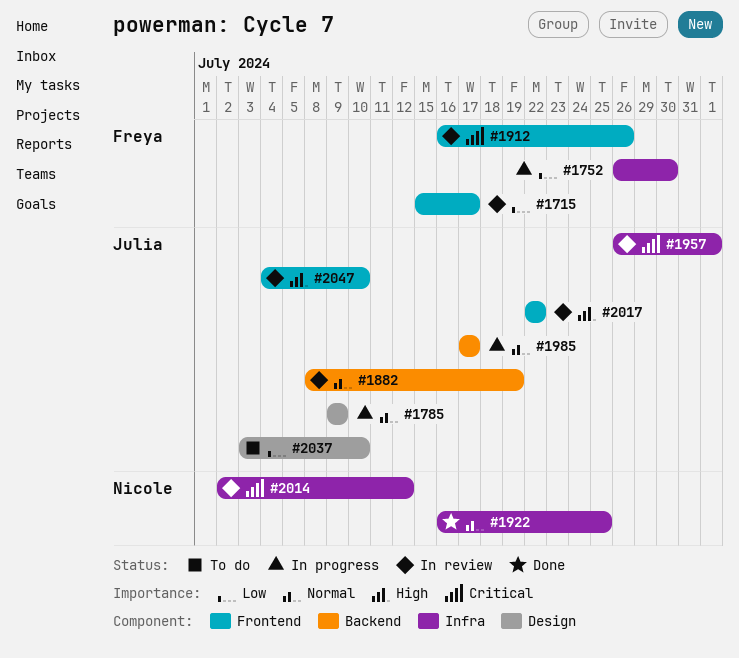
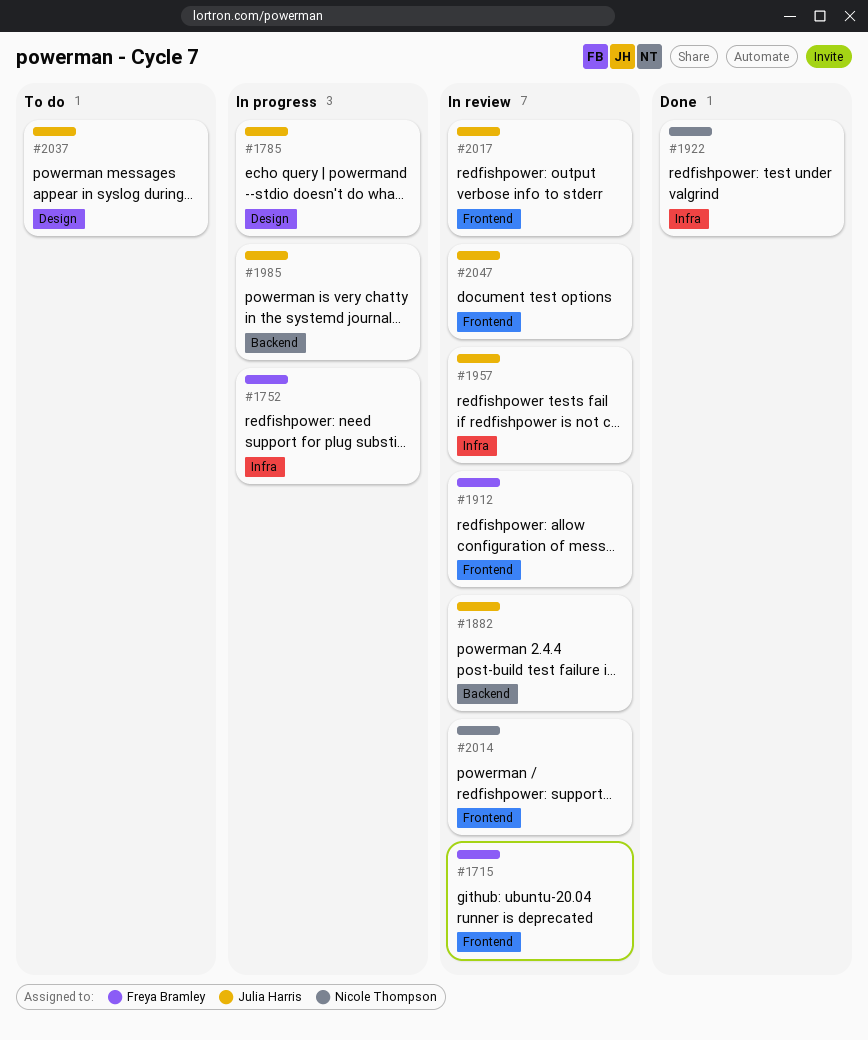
#2014, label: Infra -> Frontend

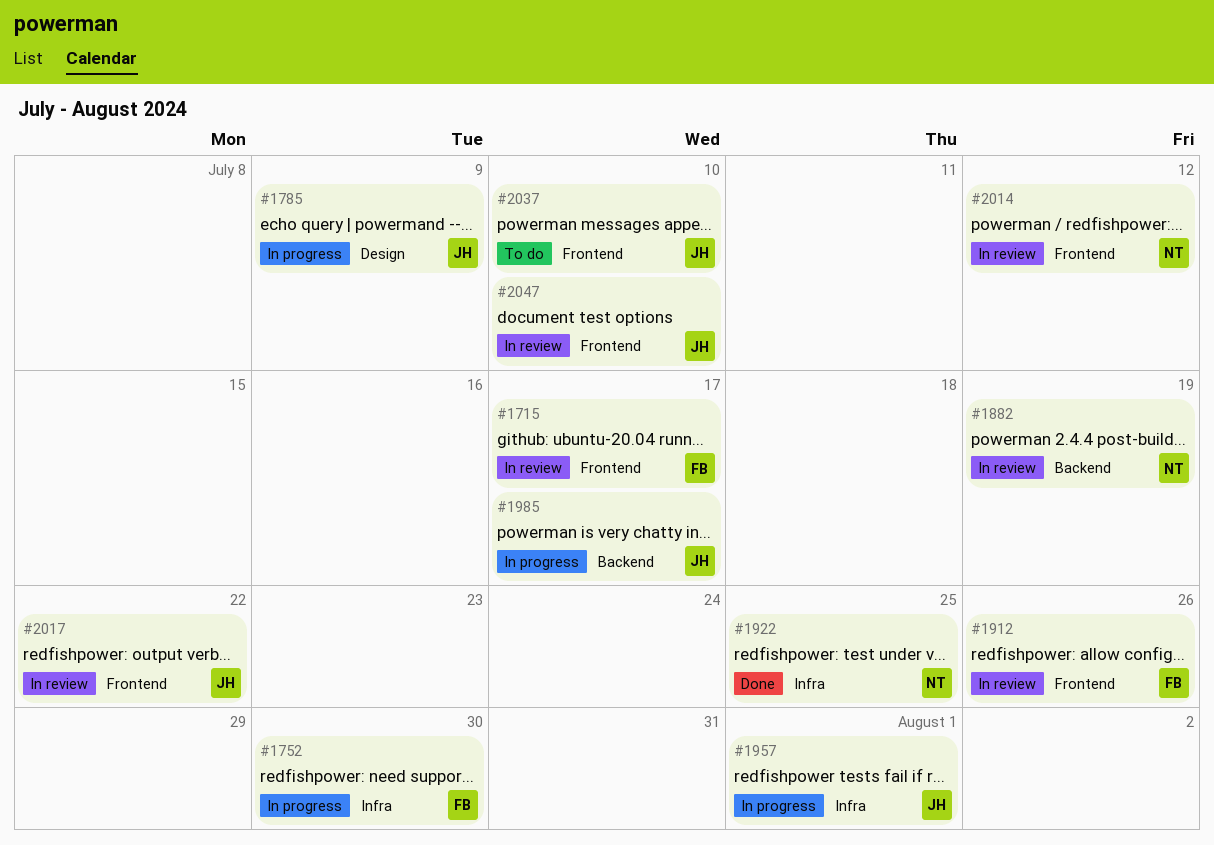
#1882, owner: Julia Harris -> Nicole Thompson
#1957, status: In review -> In progress
#2037, label: Design -> Frontend

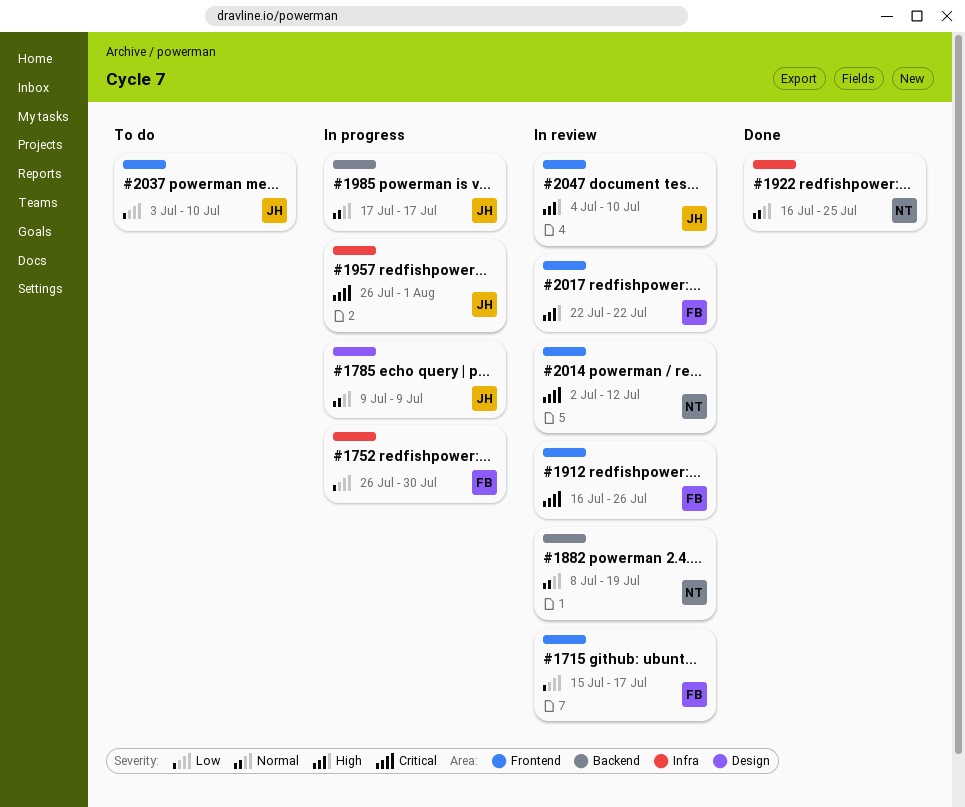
#2017, owner: JH -> FB

